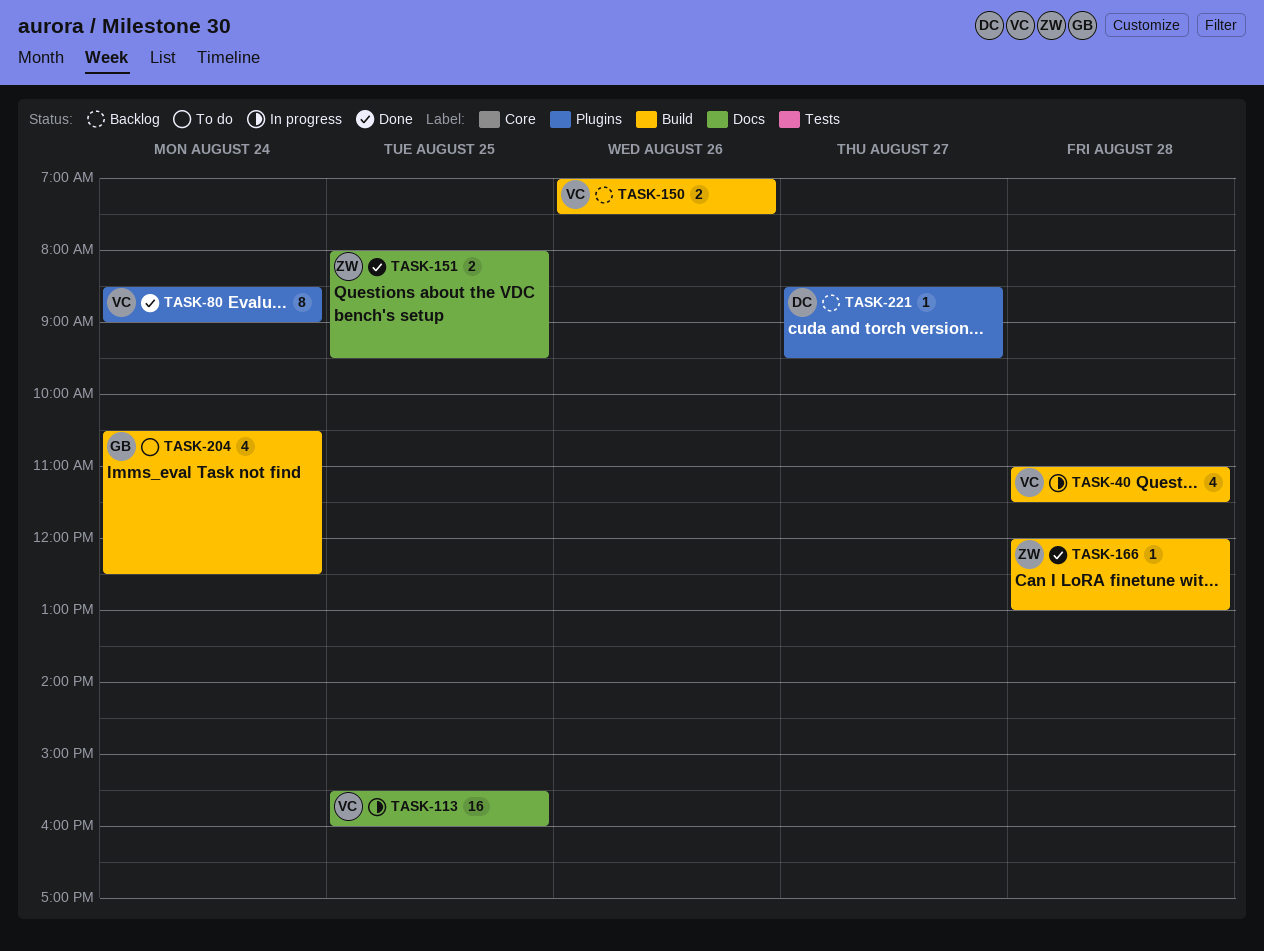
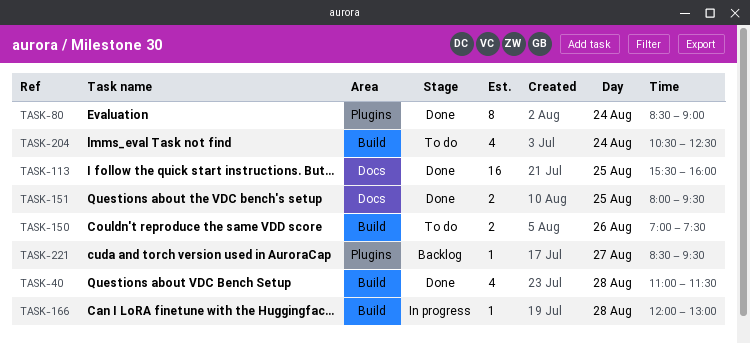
TASK-40, status: In progress -> Done
TASK-113, status: In progress -> Done
TASK-150, status: Backlog -> To do
TASK-166, status: Done -> In progress

